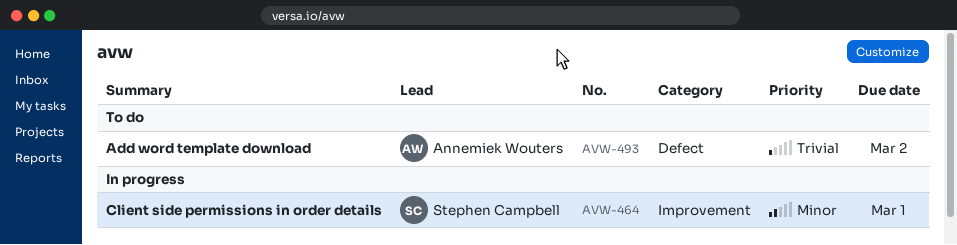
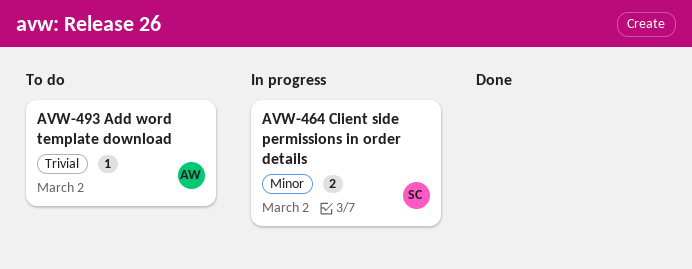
AVW-464, due: Mar 1 -> Mar 2

